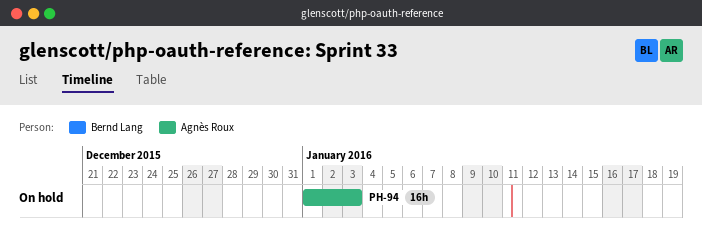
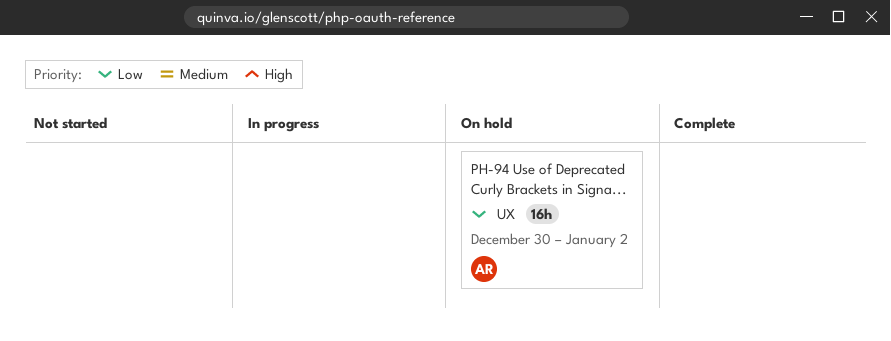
PH-94, start: Jan 1 -> Dec 30
PH-94, due: Jan 3 -> Jan 2

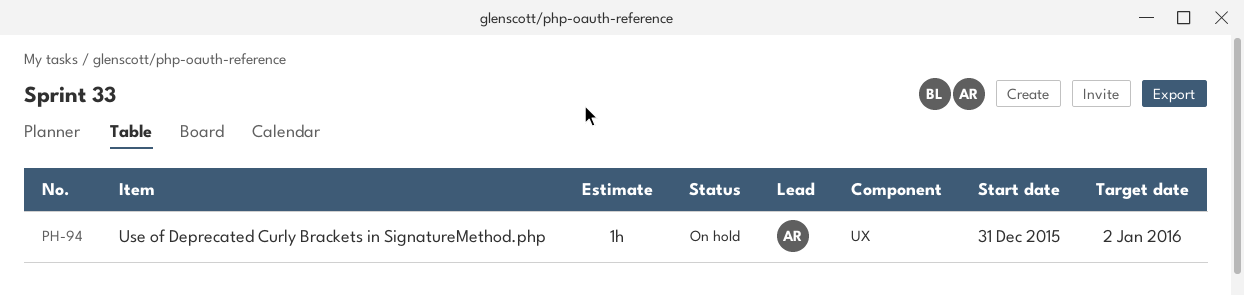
PH-94, estimate: 16h -> 1h
PH-94, start: Dec 30 -> Dec 31

